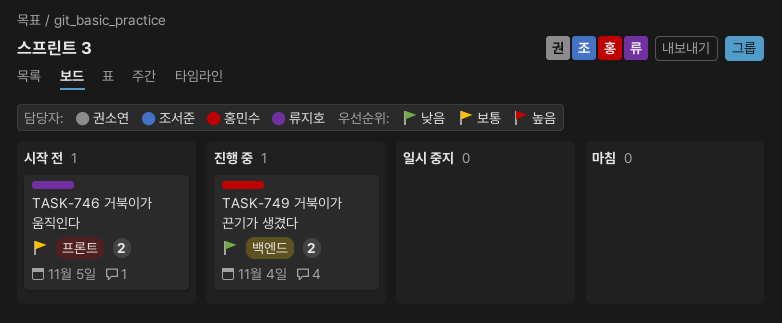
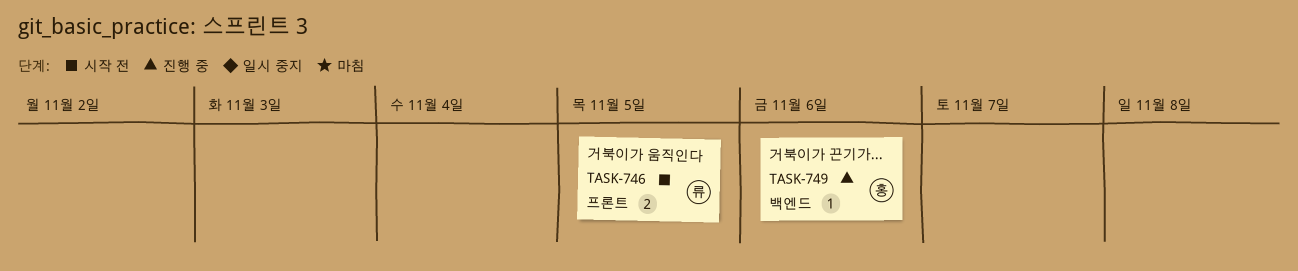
TASK-749, estimate: 2 -> 1
TASK-749, due: Nov 4 -> Nov 6

